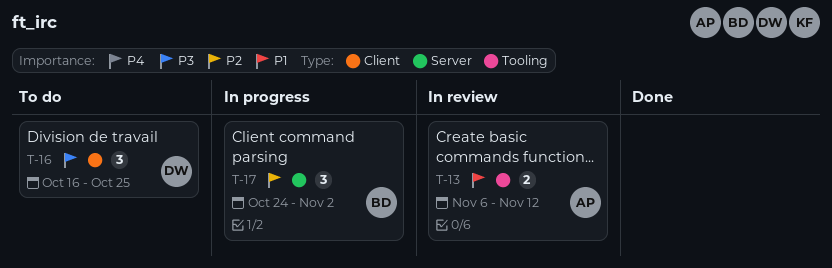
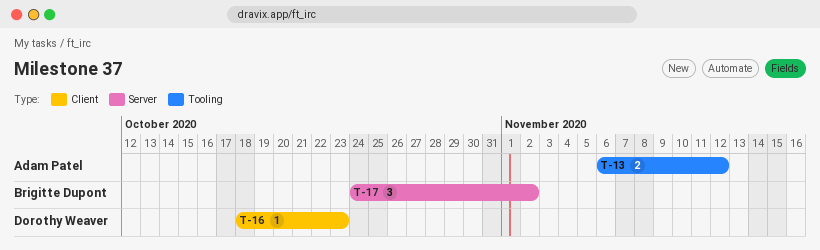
T-16, estimate: 3 -> 1
T-16, start: Oct 16 -> Oct 18
T-16, due: Oct 25 -> Oct 23

